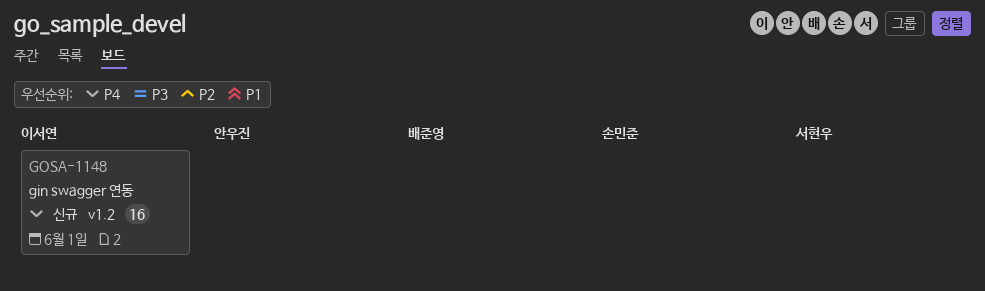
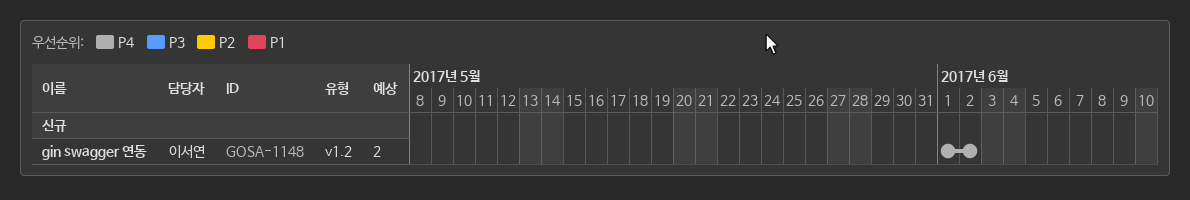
GOSA-1148, estimate: 16 -> 2
GOSA-1148, due: Jun 1 -> Jun 2

